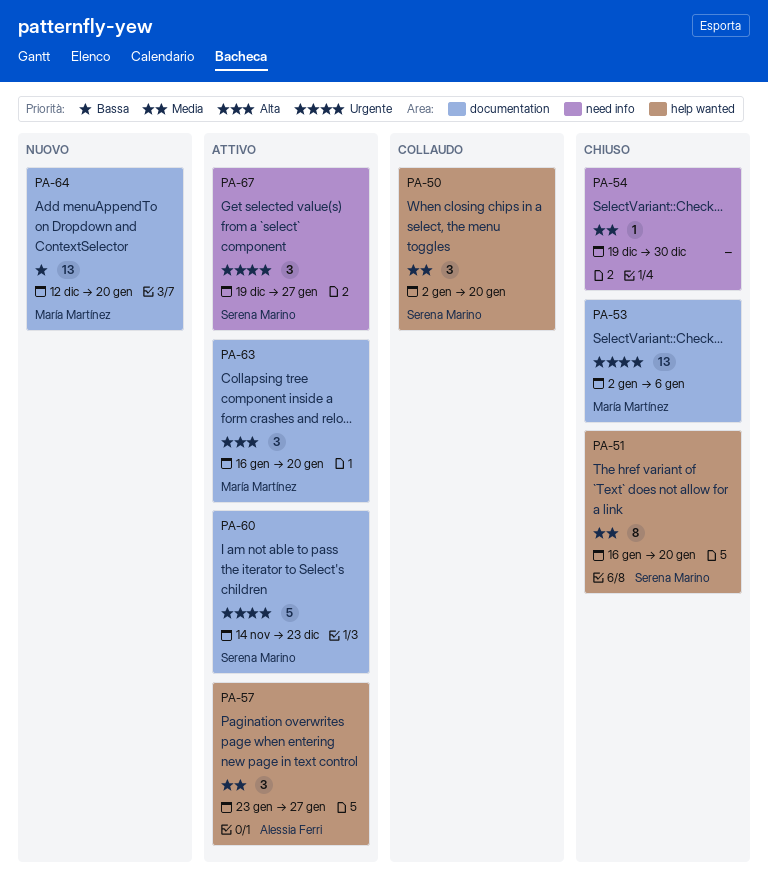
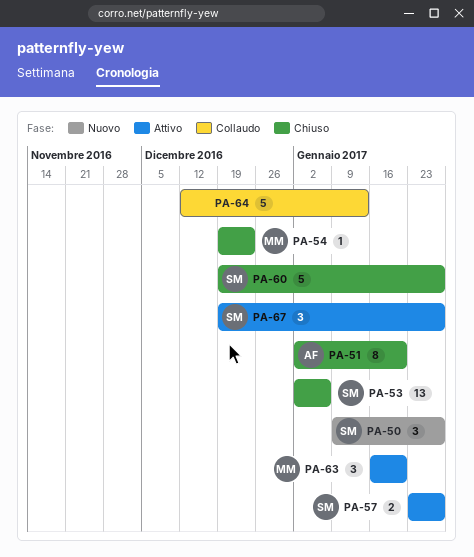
PA-50, status: Collaudo -> Nuovo
PA-50, start: Jan 2 -> Jan 9
PA-50, due: Jan 20 -> Jan 27
PA-51, owner: Serena Marino -> Alessia Ferri
PA-51, start: Jan 16 -> Jan 2
PA-53, owner: María Martínez -> Serena Marino
PA-54, owner: none -> María Martínez
PA-54, due: Dec 30 -> Dec 23
PA-57, owner: Alessia Ferri -> Serena Marino
PA-57, estimate: 3 -> 2
PA-60, status: Attivo -> Chiuso
PA-60, start: Nov 14 -> Dec 19
PA-60, due: Dec 23 -> Jan 27
PA-64, status: Nuovo -> Collaudo
PA-64, owner: María Martínez -> none
PA-64, estimate: 13 -> 5
PA-64, due: Jan 20 -> Jan 13

